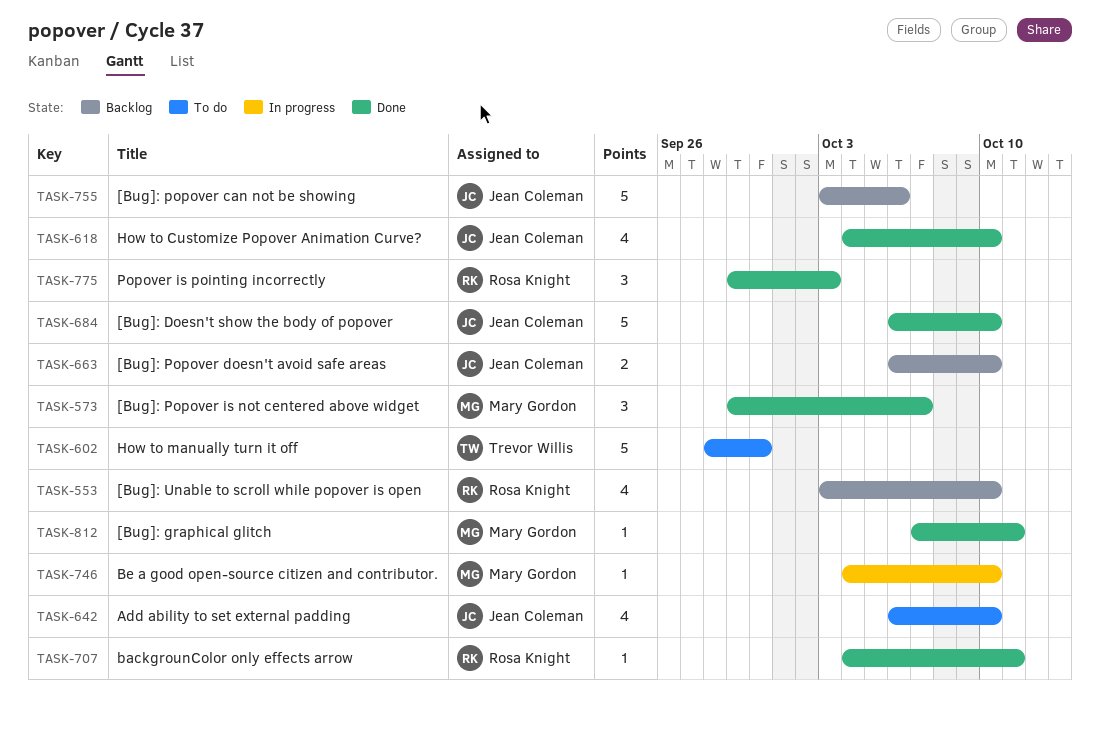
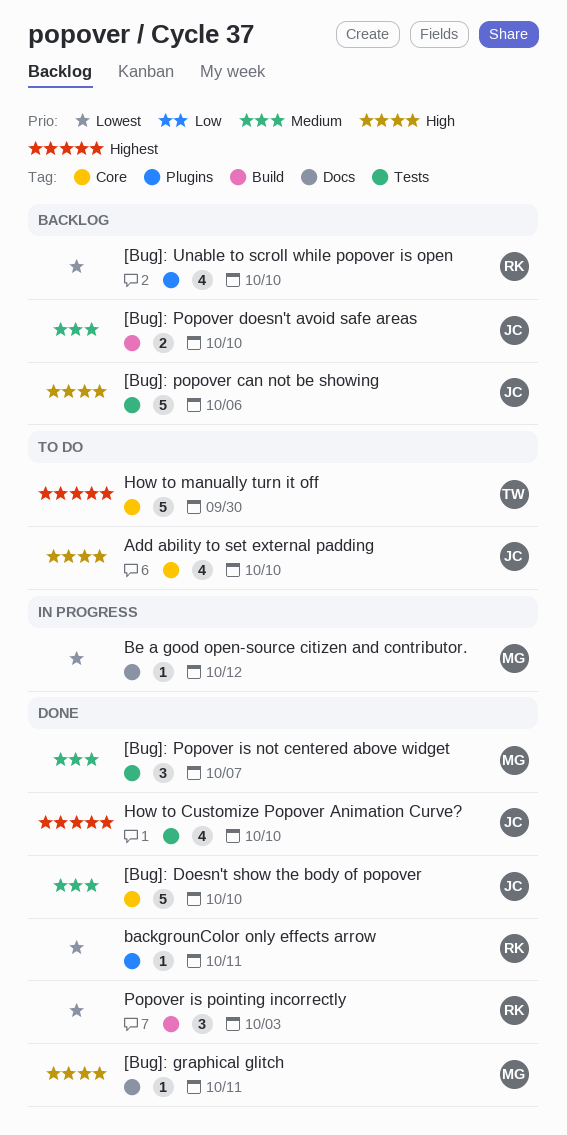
Be a good open-source citizen and contributor., due: Oct 10 -> Oct 12

